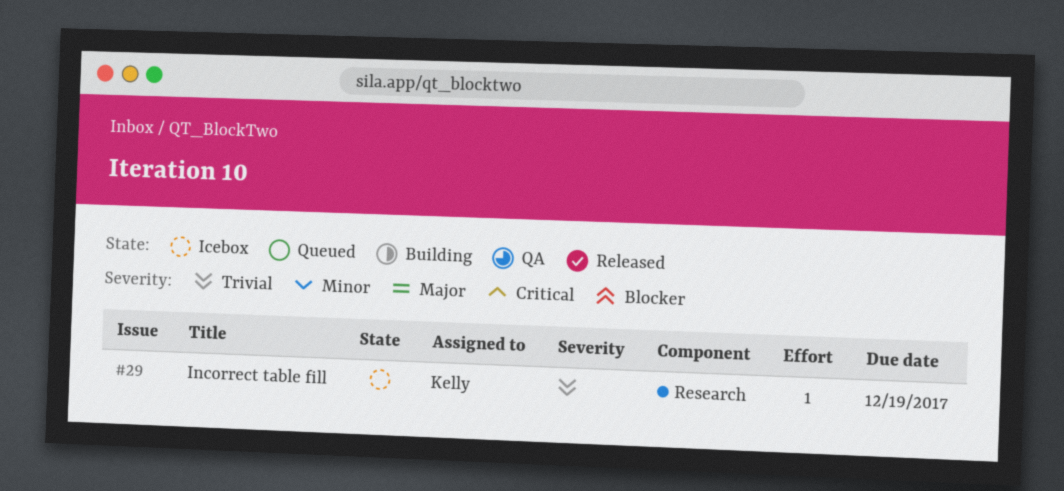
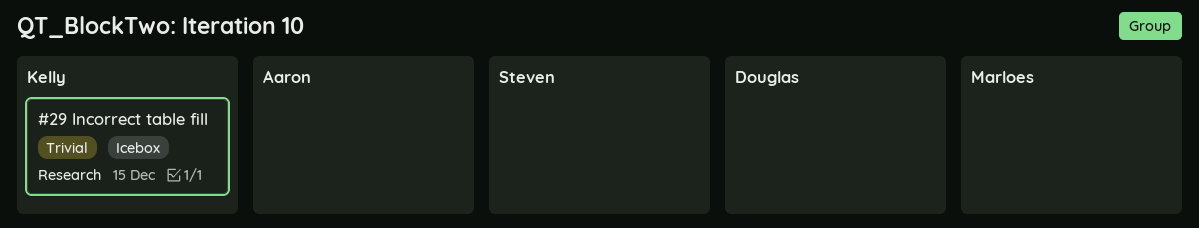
#29, due: Dec 19 -> Dec 15

